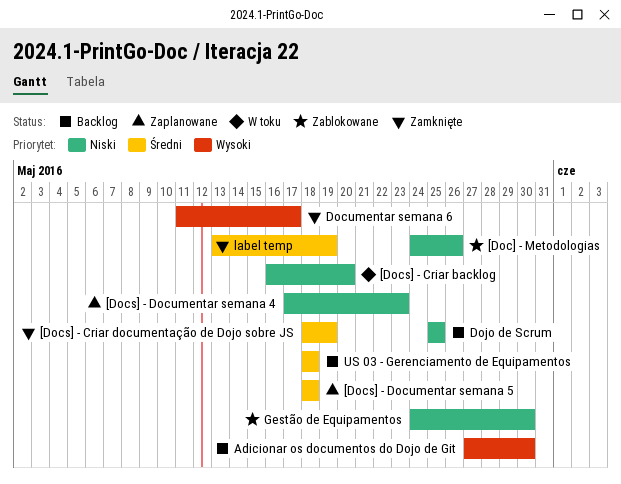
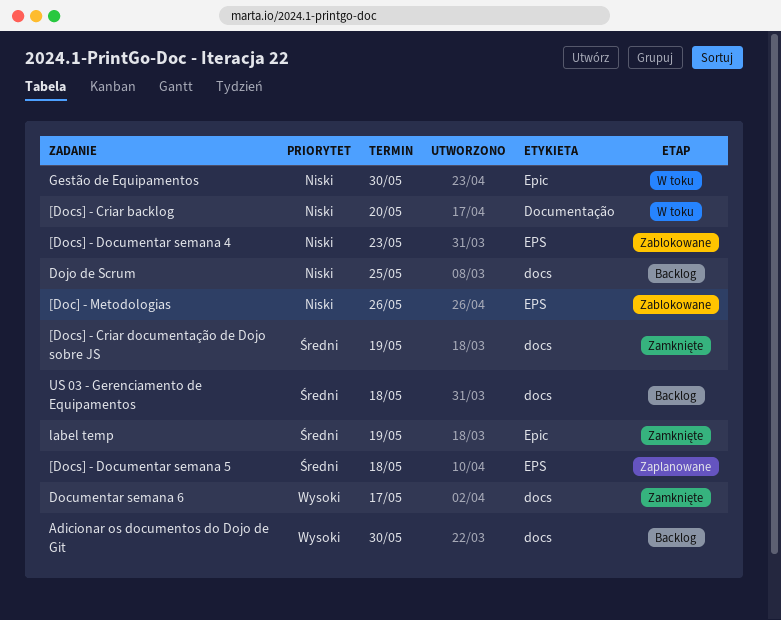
[Docs] - Documentar semana 4, status: Zaplanowane -> Zablokowane
Gestão de Equipamentos, status: Zablokowane -> W toku

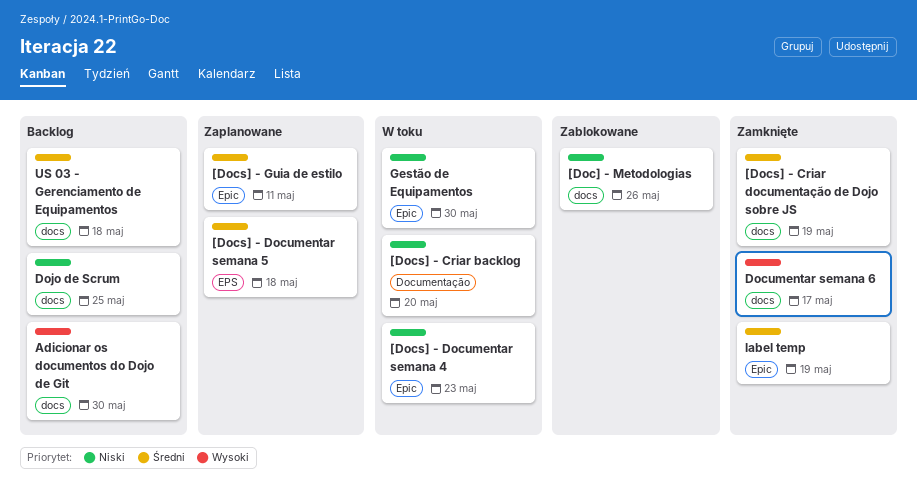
[Doc] - Metodologias, label: EPS -> docs
[Docs] - Documentar semana 4, status: Zablokowane -> W toku
[Docs] - Documentar semana 4, label: EPS -> Epic
[Docs] - Guia de estilo: none -> present

